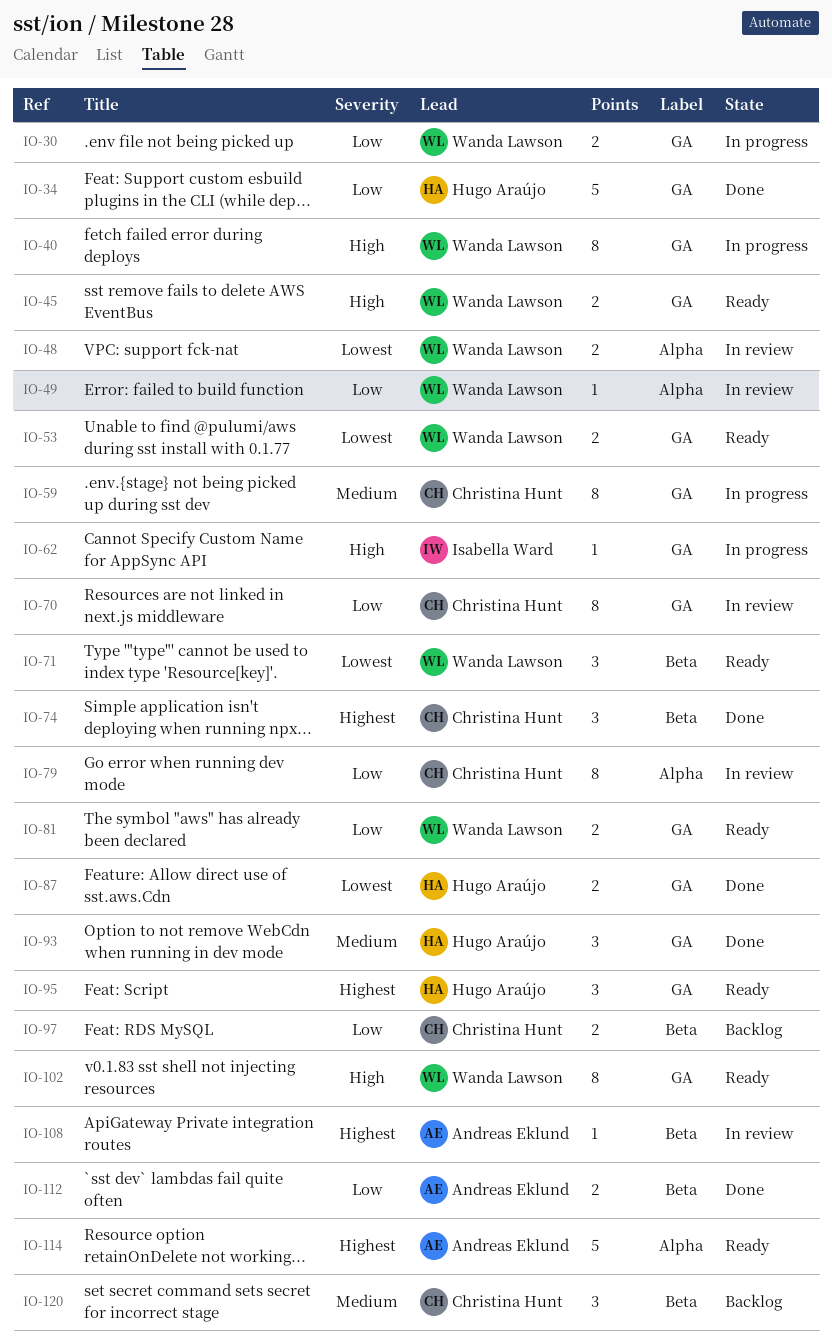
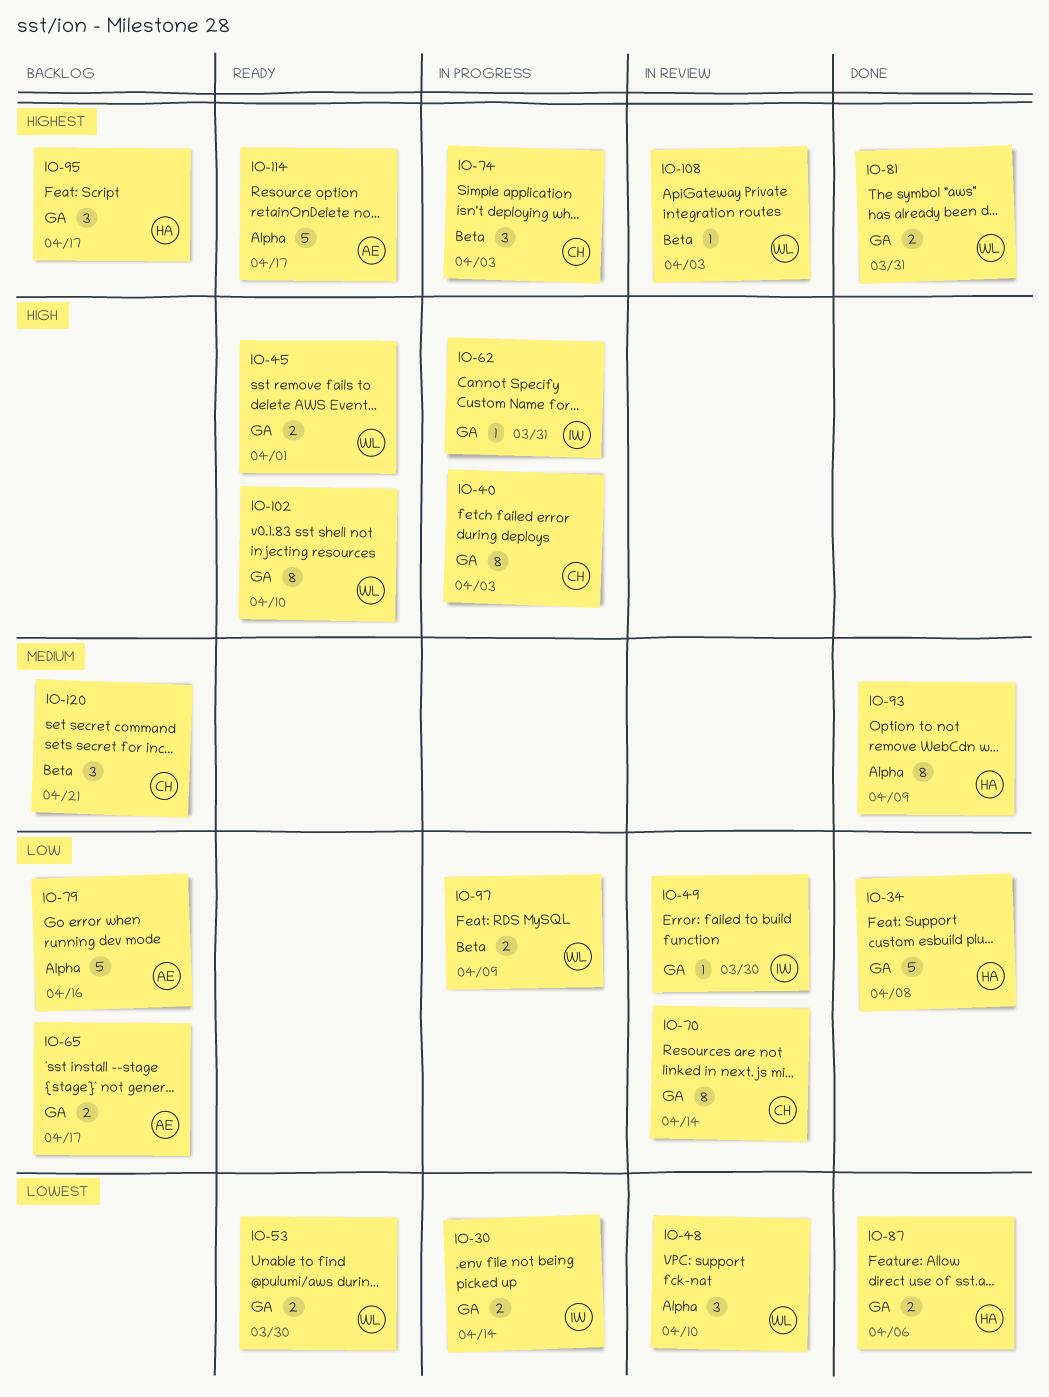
IO-30, owner: Wanda Lawson -> Isabella Ward
IO-30, priority: Low -> Lowest
IO-40, owner: Wanda Lawson -> Christina Hunt
IO-48, estimate: 2 -> 3
IO-49, owner: Wanda Lawson -> Isabella Ward
IO-49, label: Alpha -> GA
IO-59: present -> none
IO-65: none -> present
IO-71: present -> none
IO-74, status: Done -> In progress
IO-79, status: In review -> Backlog
IO-79, owner: Christina Hunt -> Andreas Eklund
IO-79, estimate: 8 -> 5
IO-81, status: Ready -> Done
IO-81, priority: Low -> Highest
IO-93, label: GA -> Alpha
IO-93, estimate: 3 -> 8
IO-95, status: Ready -> Backlog
IO-97, status: Backlog -> In progress
IO-97, owner: Christina Hunt -> Wanda Lawson
IO-108, owner: Andreas Eklund -> Wanda Lawson
IO-112: present -> none

